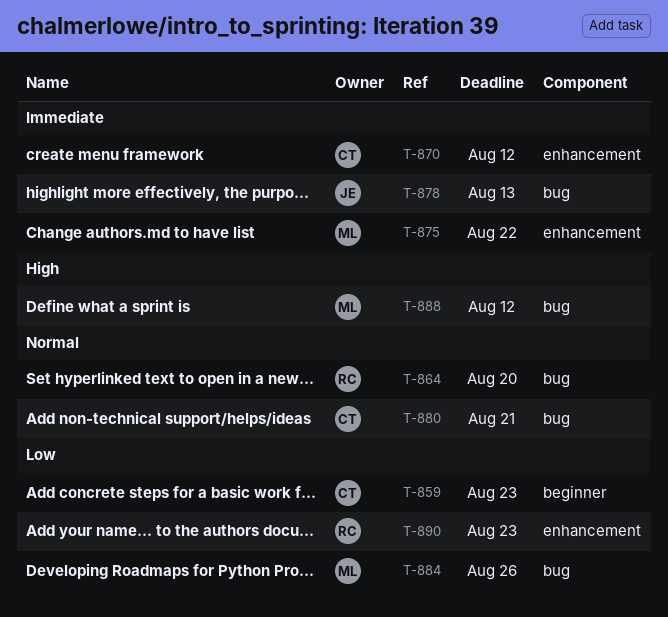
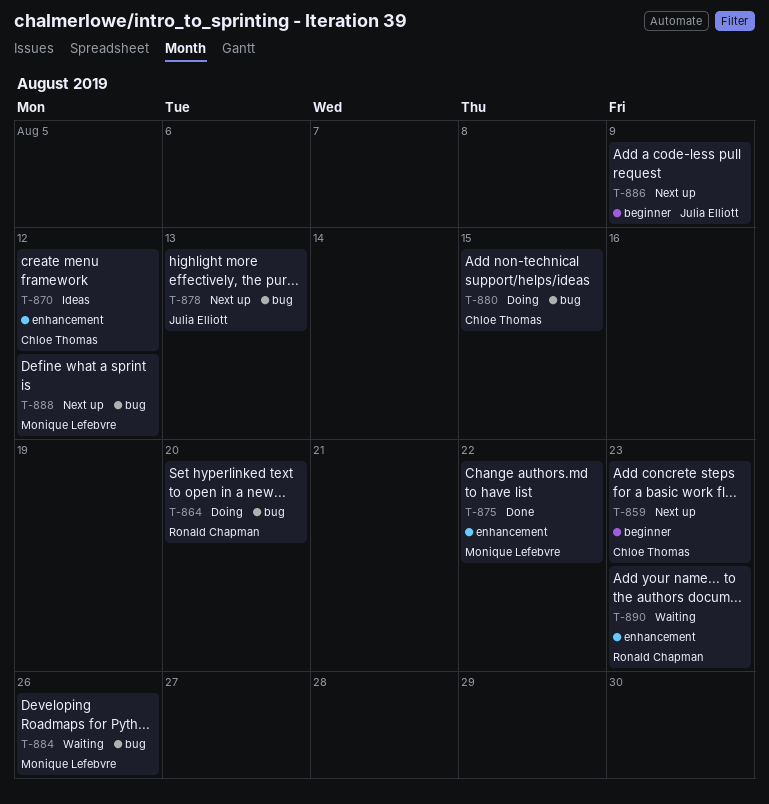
T-880, due: Aug 21 -> Aug 15
T-886: none -> present

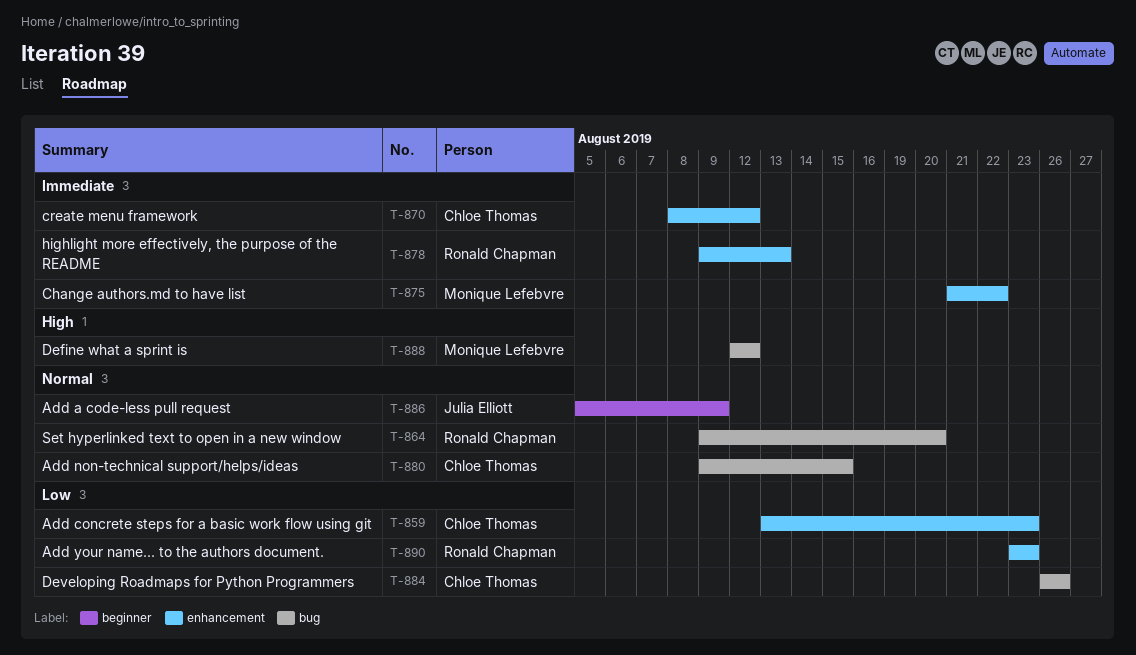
T-859, label: beginner -> enhancement
T-878, owner: Julia Elliott -> Ronald Chapman
T-878, label: bug -> enhancement
T-884, owner: Monique Lefebvre -> Chloe Thomas

